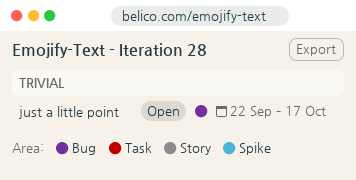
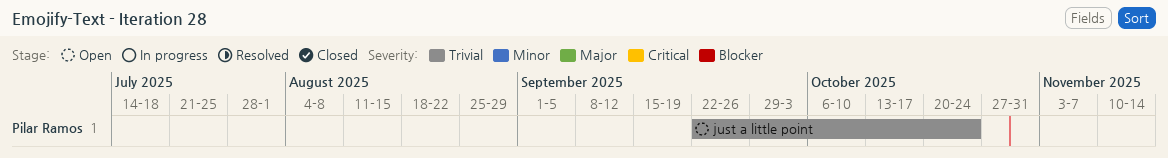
just a little point, due: Oct 17 -> Oct 24

